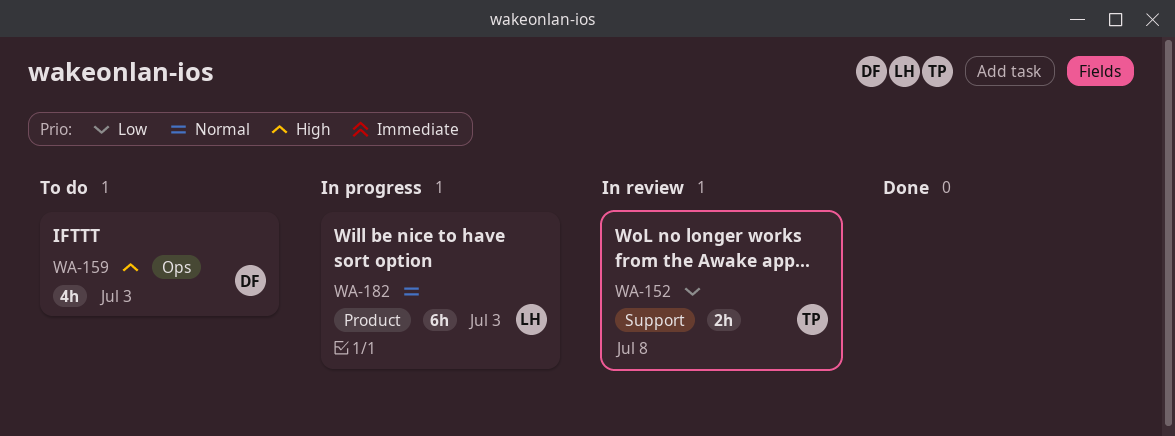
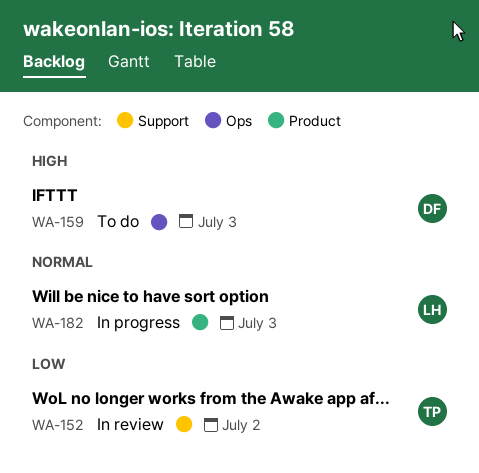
WA-152, due: Jul 8 -> Jul 2

